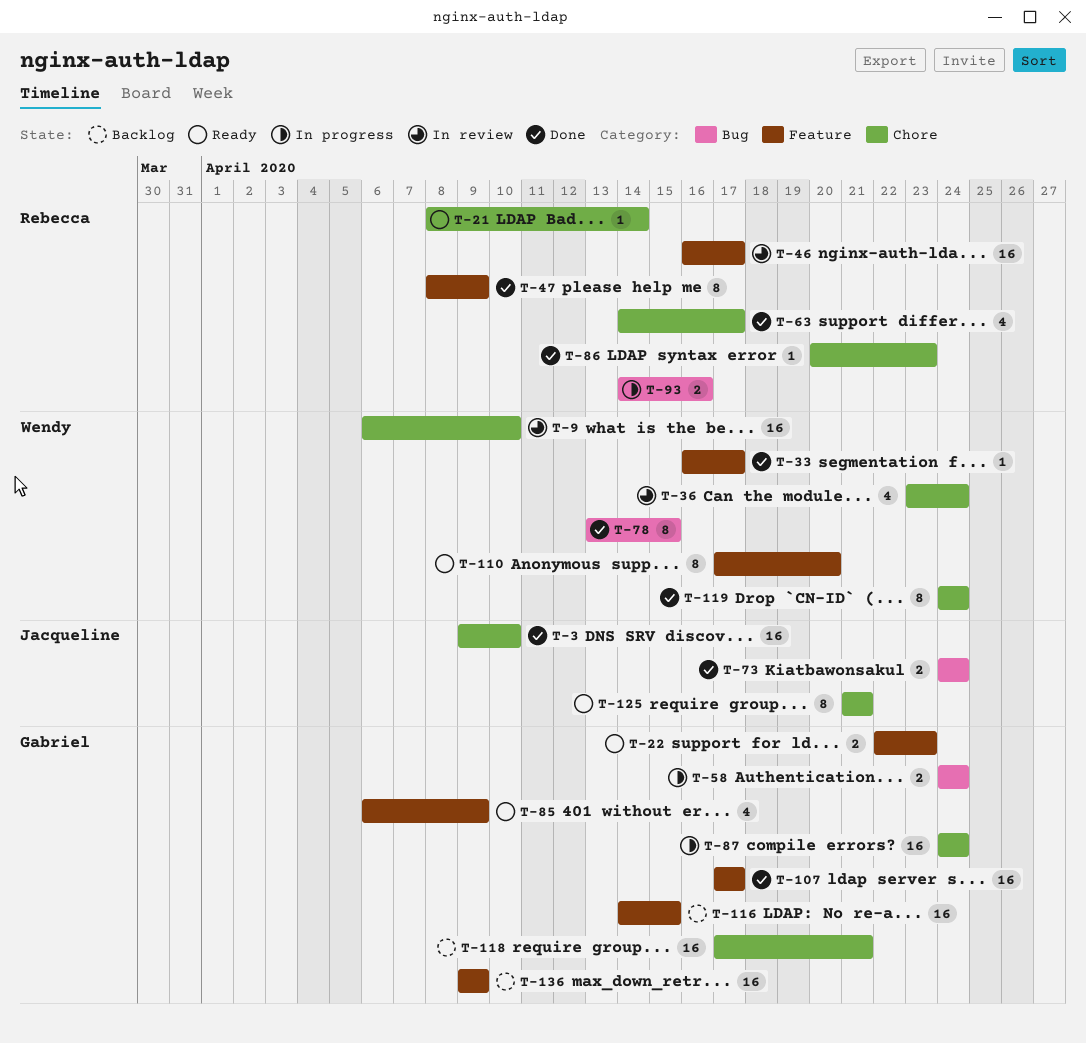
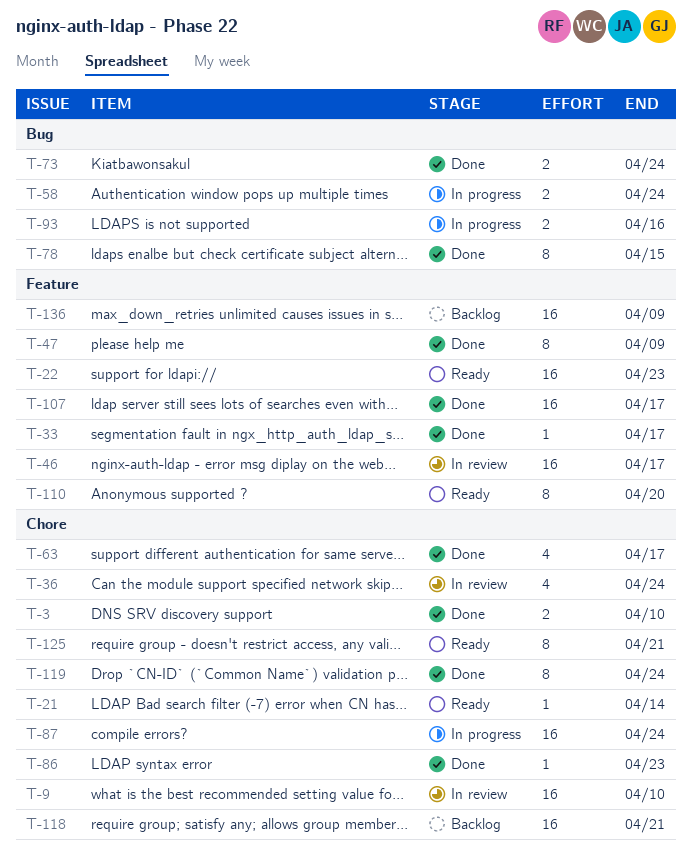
T-3, estimate: 16 -> 2
T-22, estimate: 2 -> 16
T-85: present -> none
T-116: present -> none

